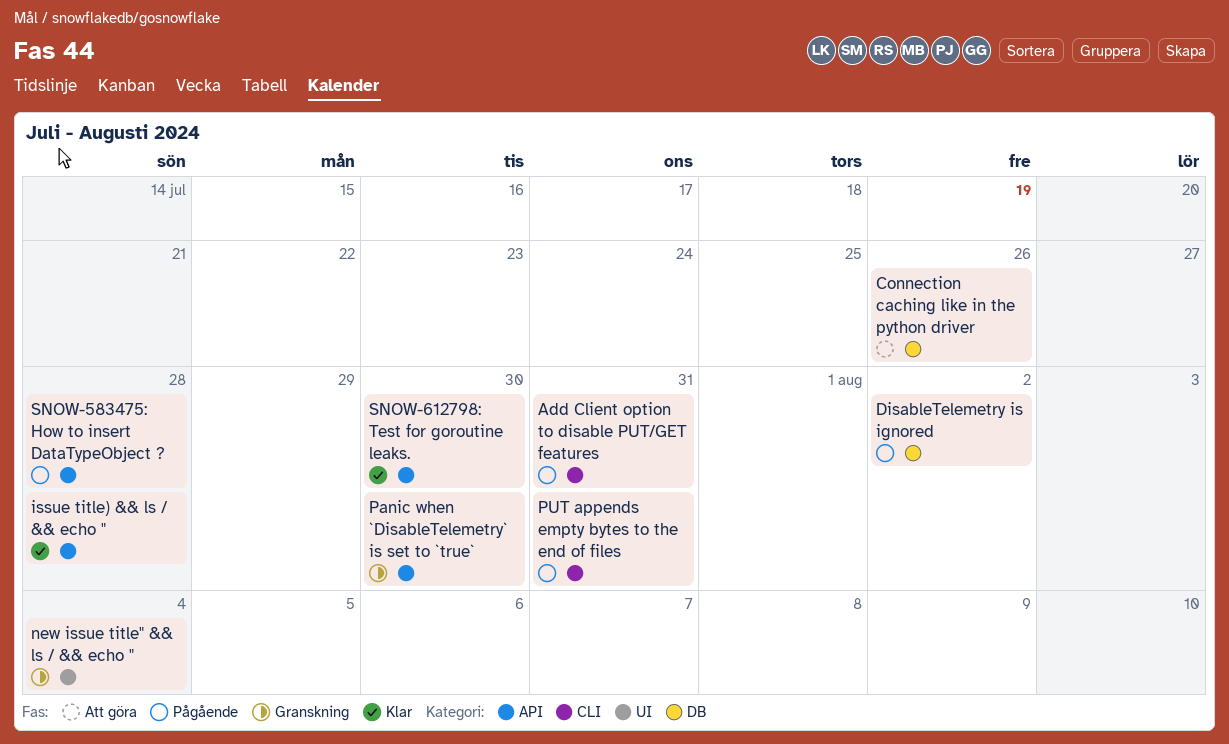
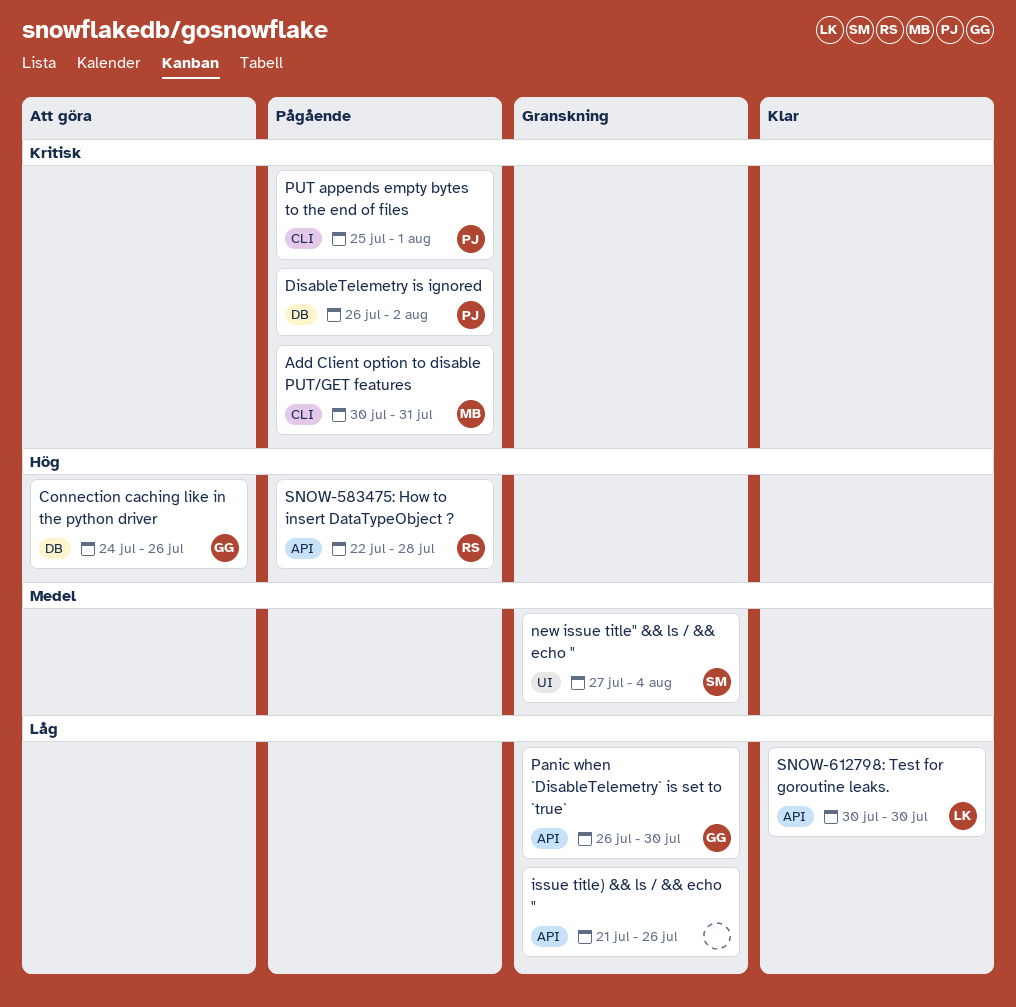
issue title) && ls / && echo ", status: Klar -> Granskning
issue title) && ls / && echo ", due: Jul 28 -> Jul 26
PUT appends empty bytes to the end of files, due: Jul 31 -> Aug 1

